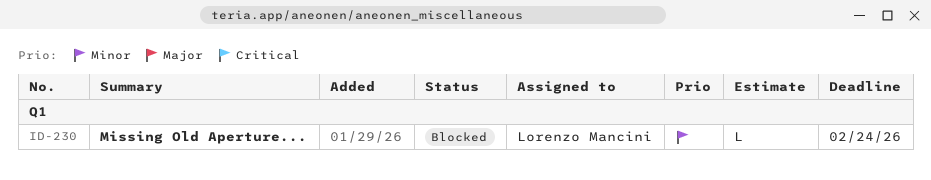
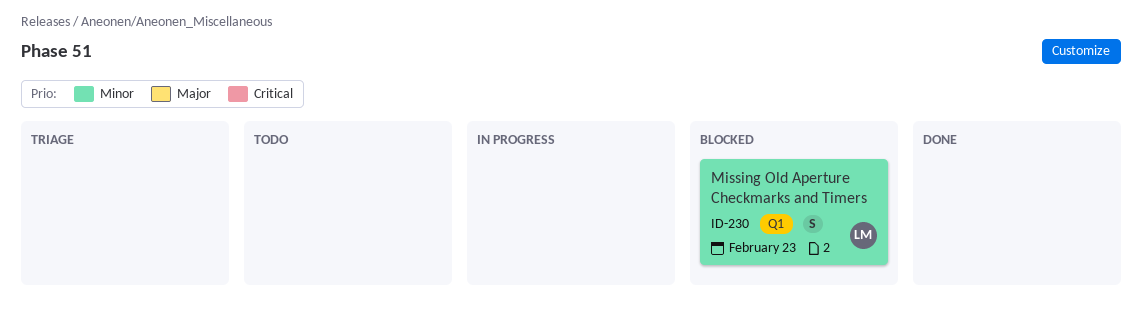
ID-230, estimate: L -> S
ID-230, due: Feb 24 -> Feb 23

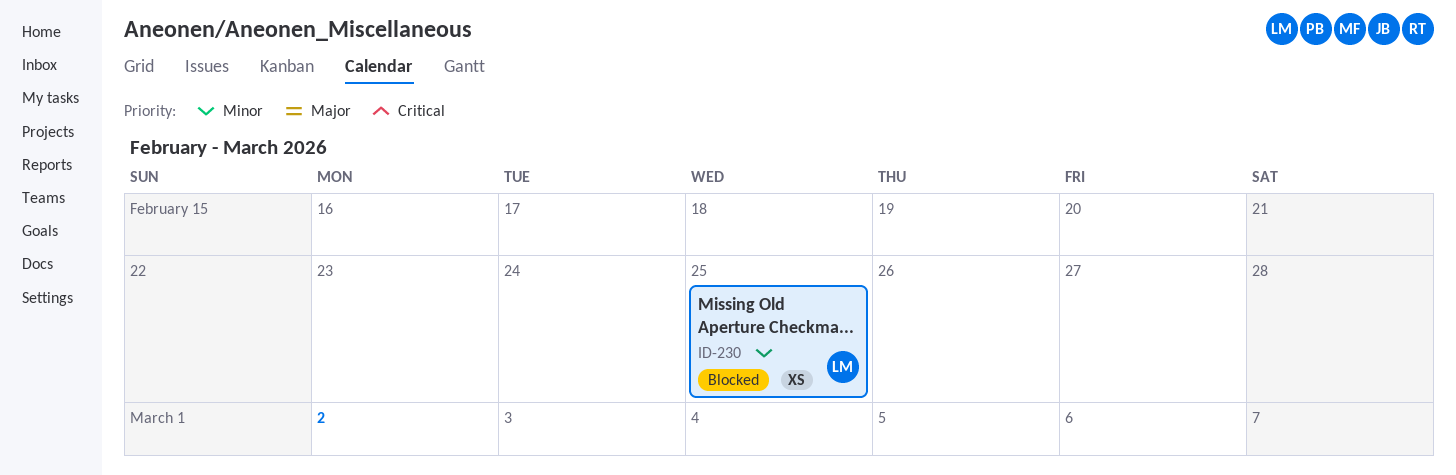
ID-230, estimate: S -> XS
ID-230, due: Feb 23 -> Feb 25

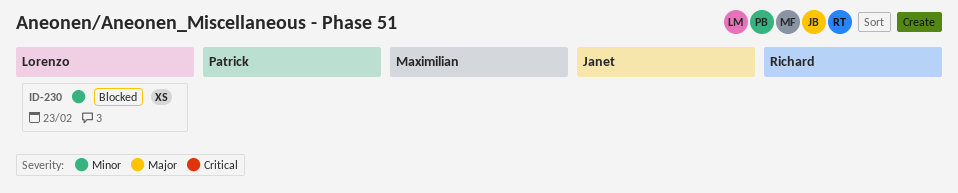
ID-230, due: Feb 25 -> Feb 23

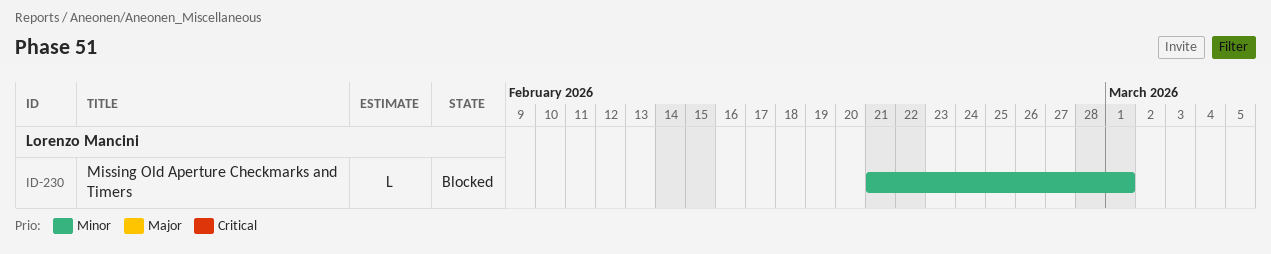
ID-230, estimate: XS -> L
ID-230, due: Feb 23 -> Mar 1

